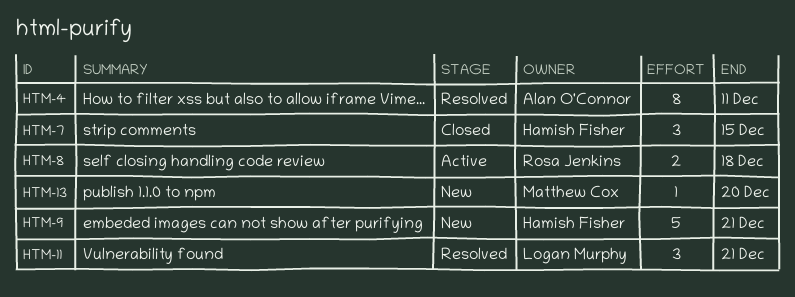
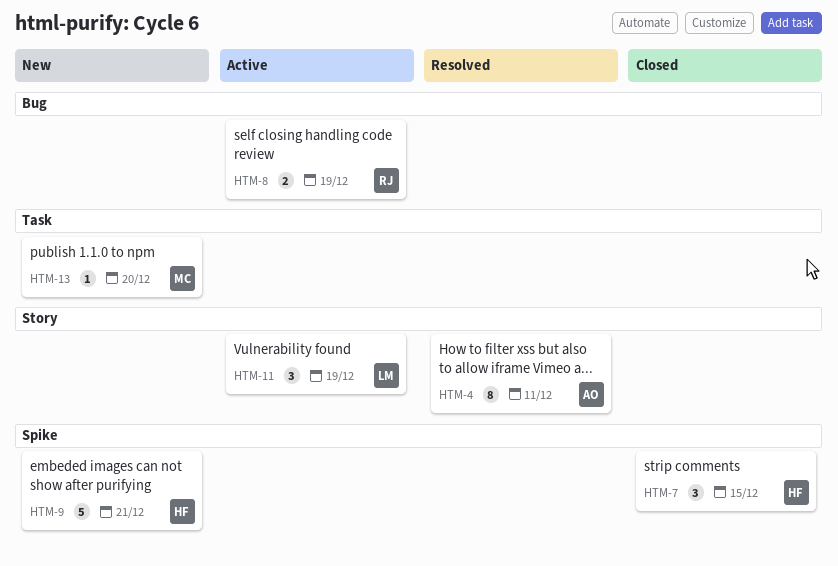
HTM-8, due: Dec 18 -> Dec 19
HTM-11, status: Resolved -> Active
HTM-11, due: Dec 21 -> Dec 19

